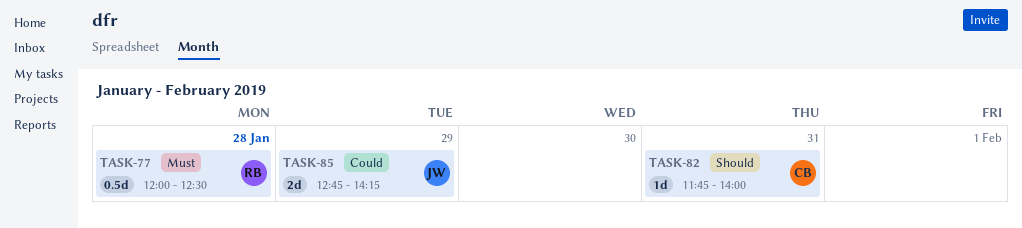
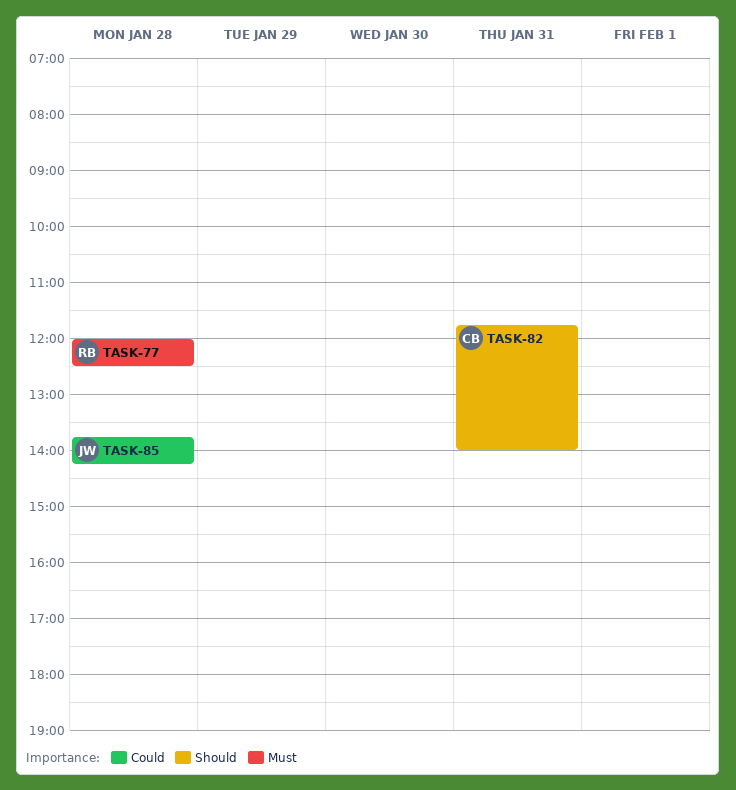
TASK-85, day: Jan 29 -> Jan 28
TASK-85, begins: 12:45 -> 13:45

